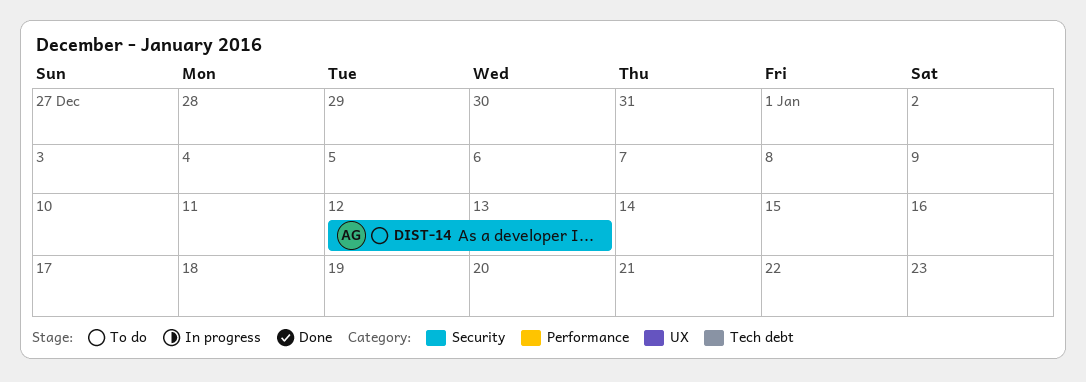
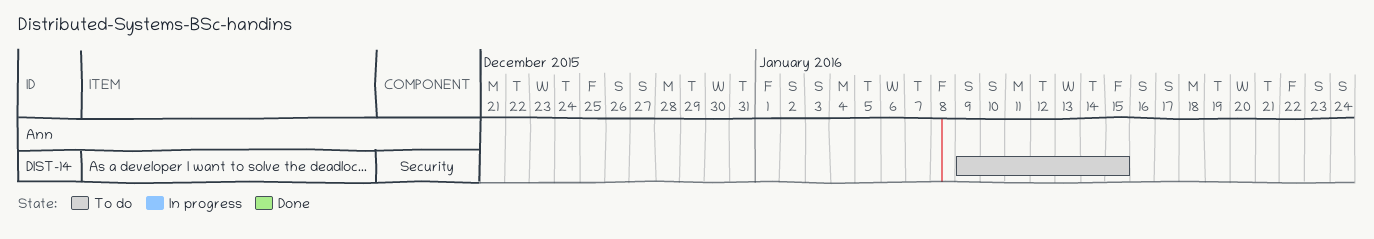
DIST-14, start: Jan 12 -> Jan 9
DIST-14, due: Jan 13 -> Jan 15

